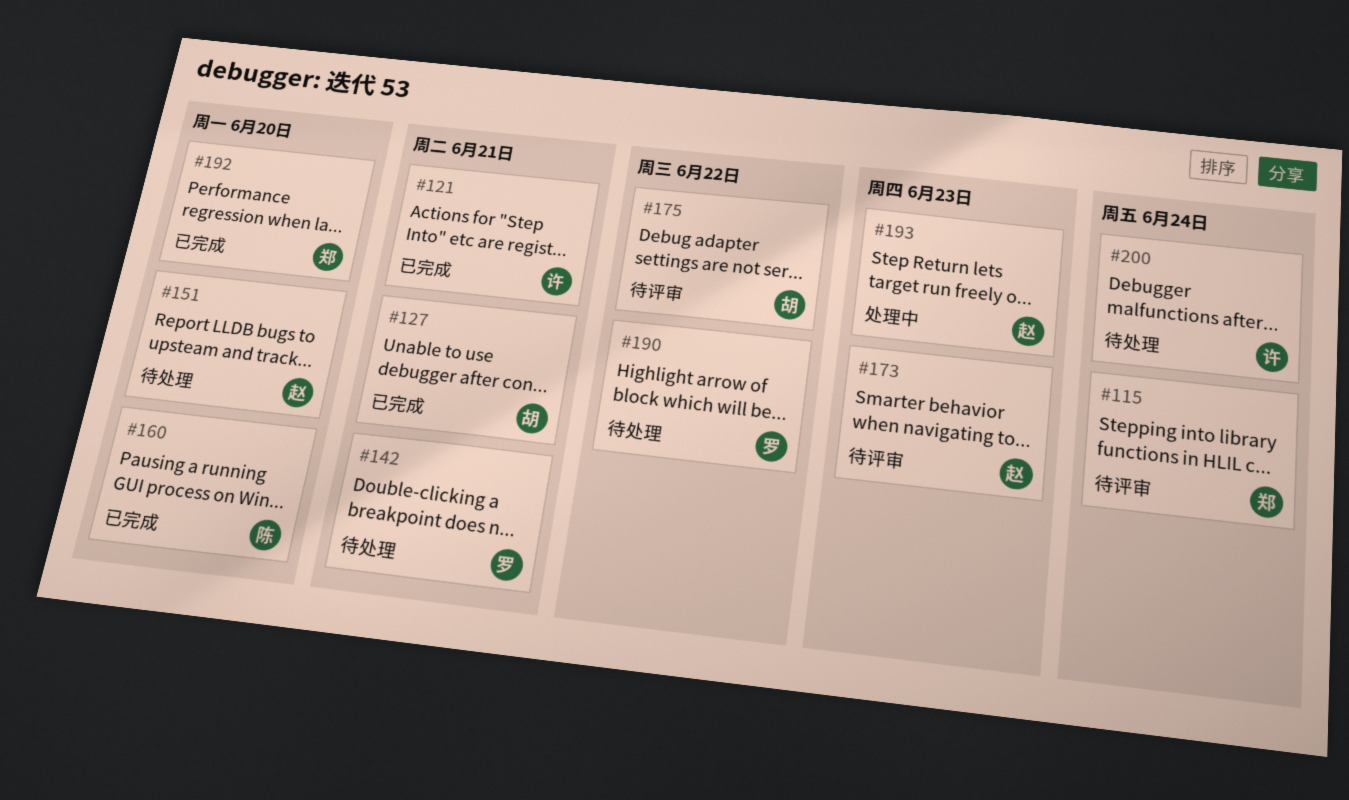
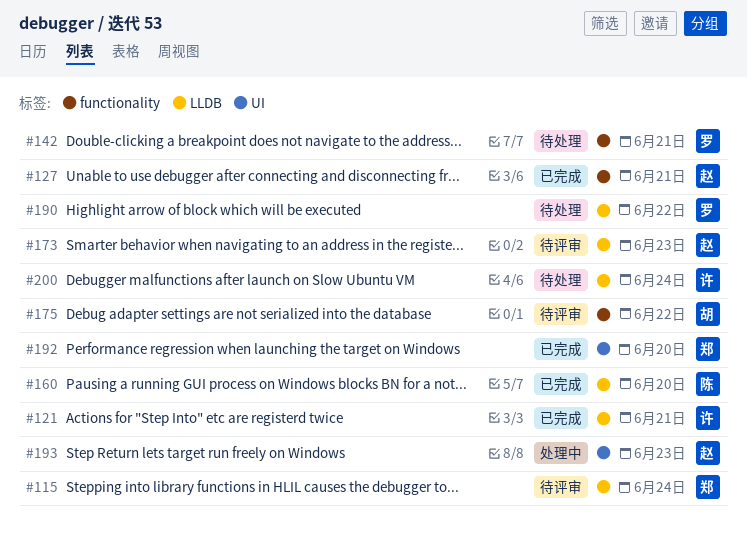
#127, owner: 胡 -> 赵
#151: present -> none

